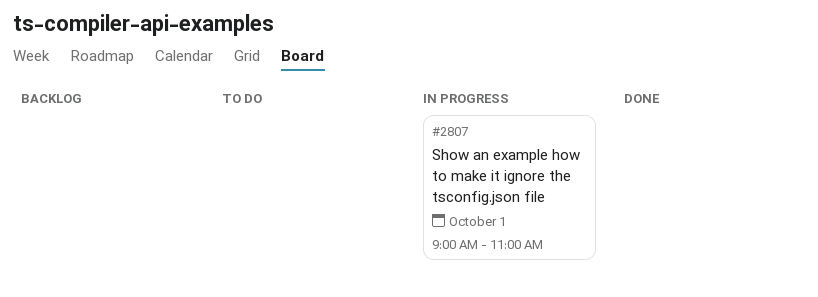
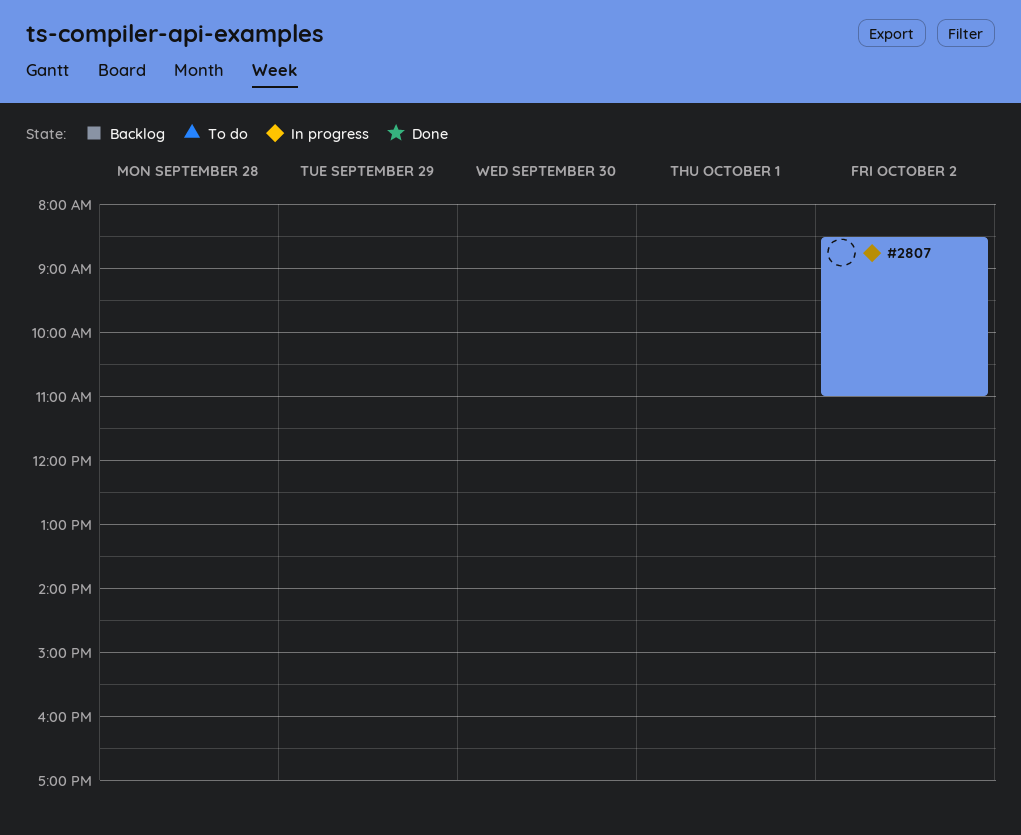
#2807, day: Oct 1 -> Oct 2
#2807, begins: 09:00 -> 08:30

